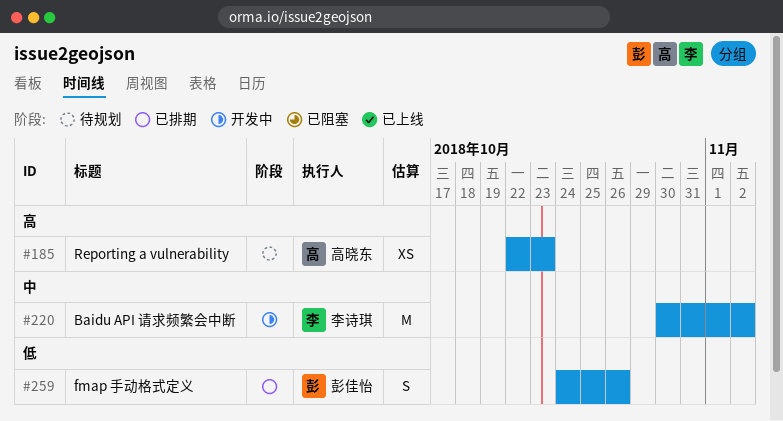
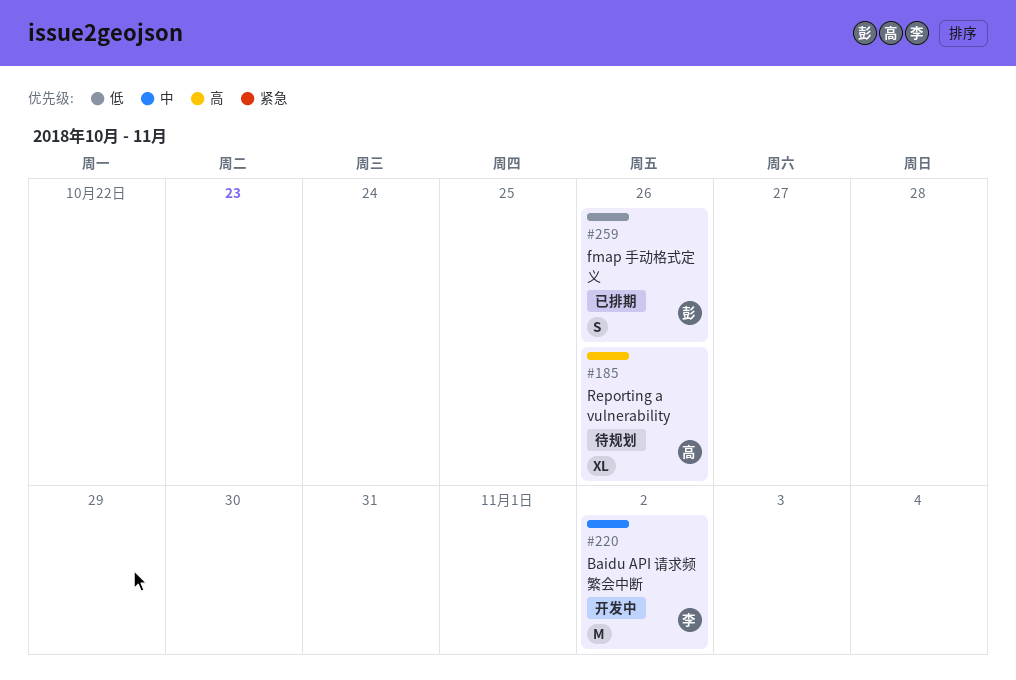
#185, estimate: XS -> XL
#185, due: Oct 23 -> Oct 26

